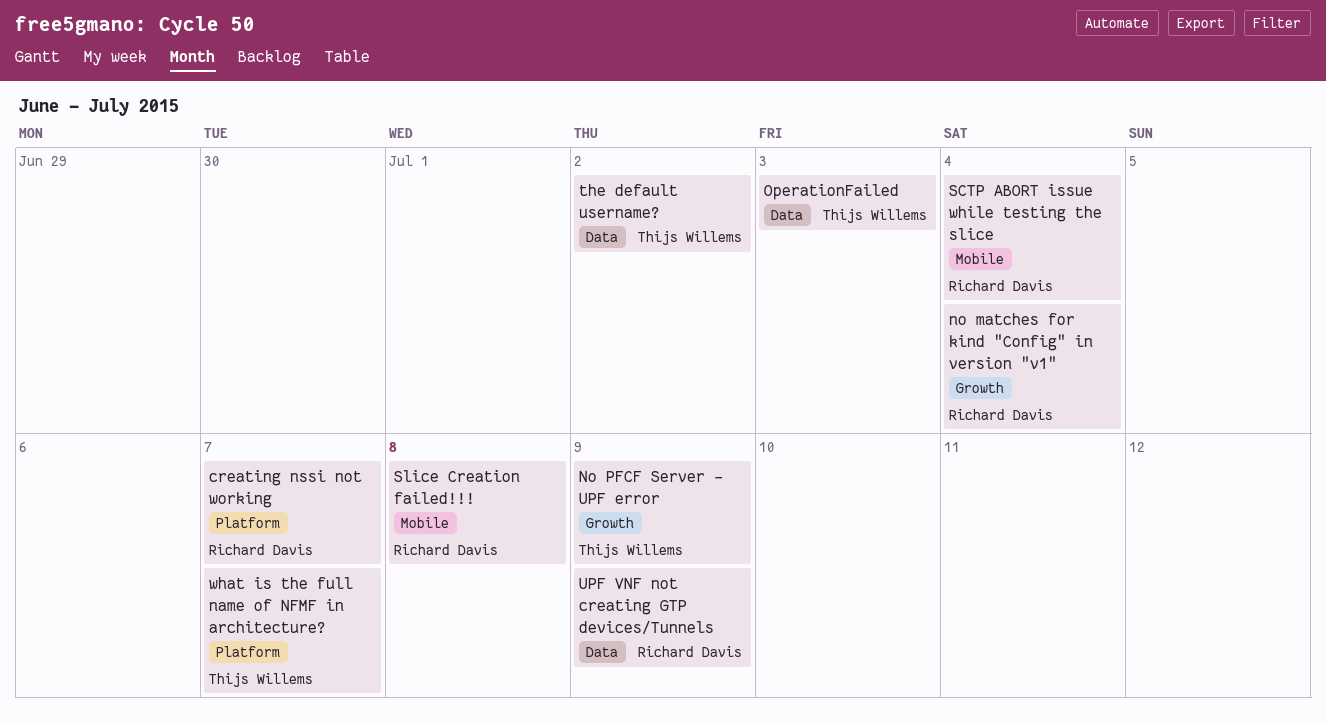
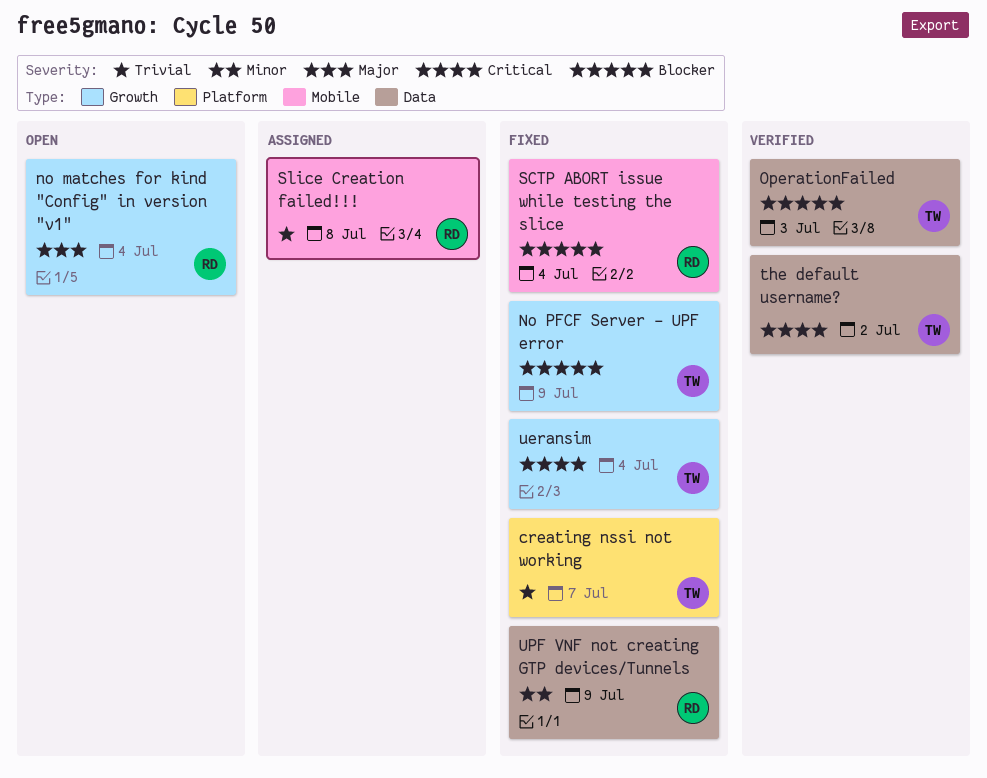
creating nssi not working, owner: Richard Davis -> Thijs Willems
ueransim: none -> present
what is the full name of NFMF in architecture?: present -> none

